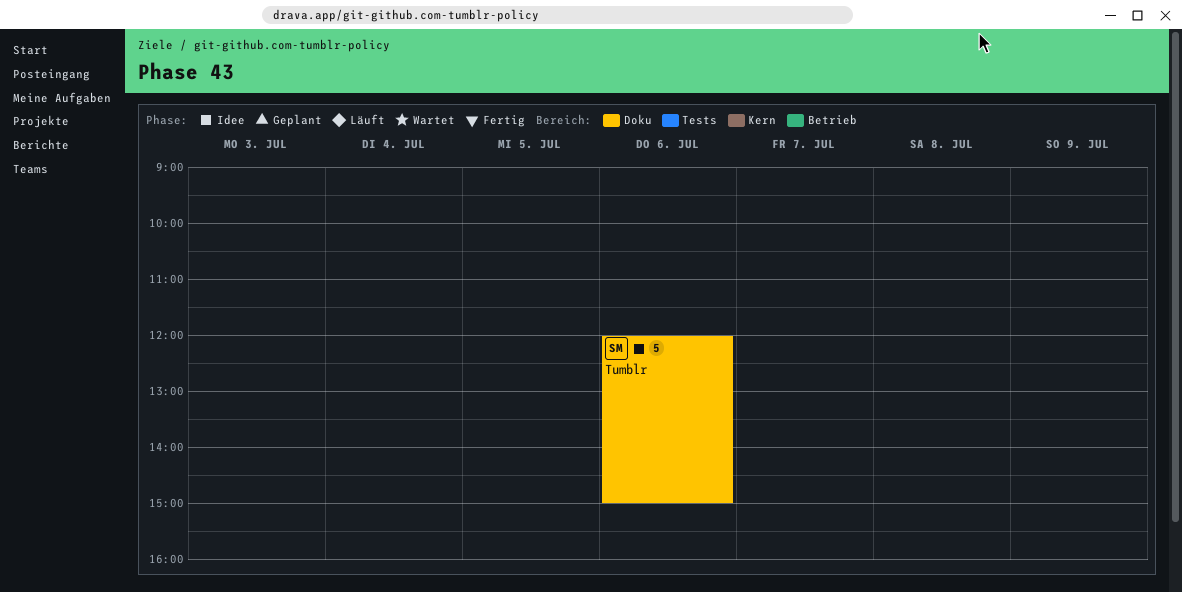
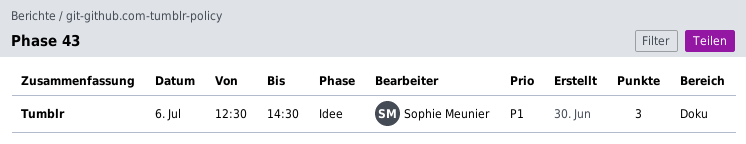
Tumblr, estimate: 5 -> 3
Tumblr, begins: 12:00 -> 12:30
Tumblr, ends: 15:00 -> 14:30

